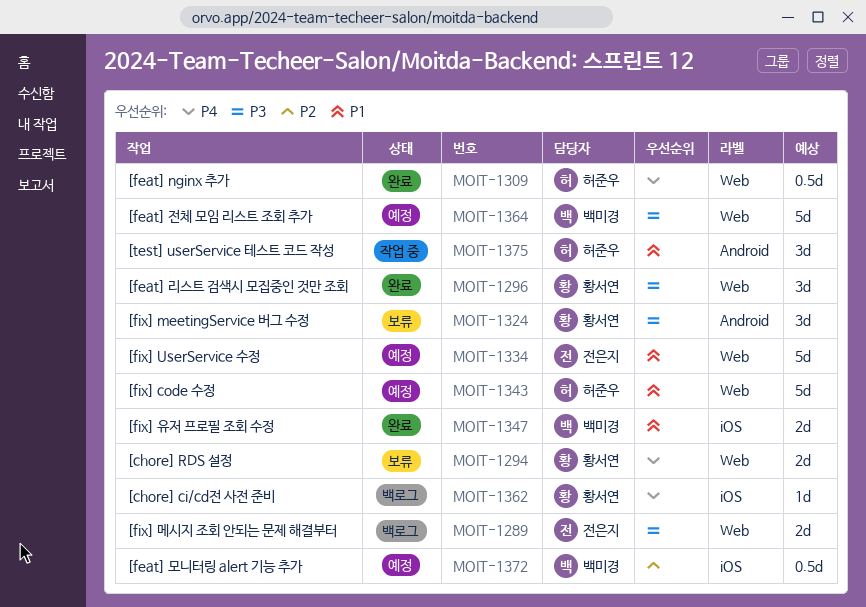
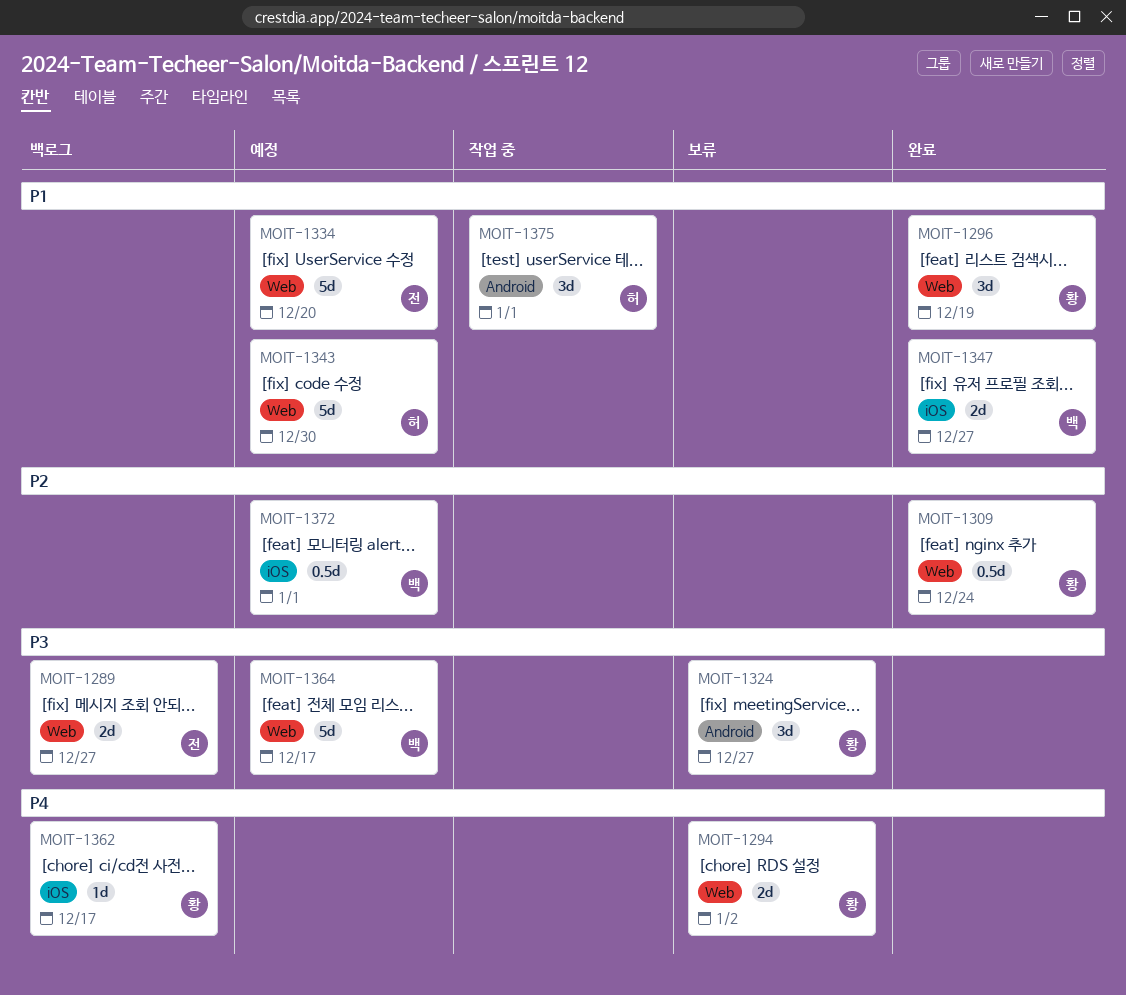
MOIT-1296, priority: P3 -> P1
MOIT-1309, owner: 허준우 -> 황서연
MOIT-1309, priority: P4 -> P2

